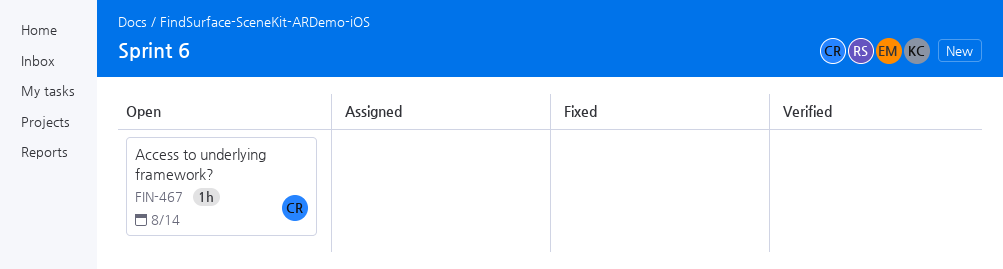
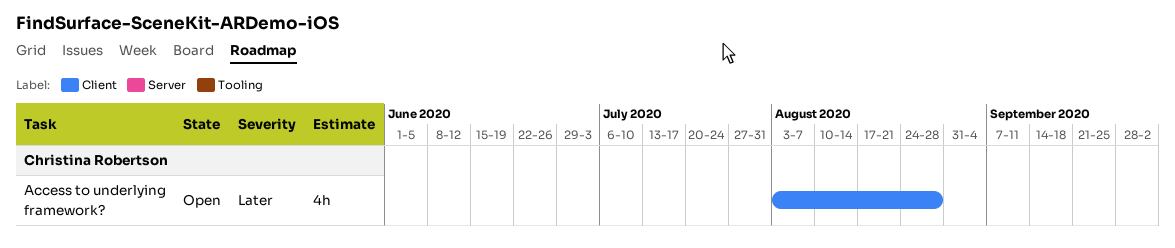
Access to underlying framework?, estimate: 1h -> 4h
Access to underlying framework?, due: Aug 14 -> Aug 28

